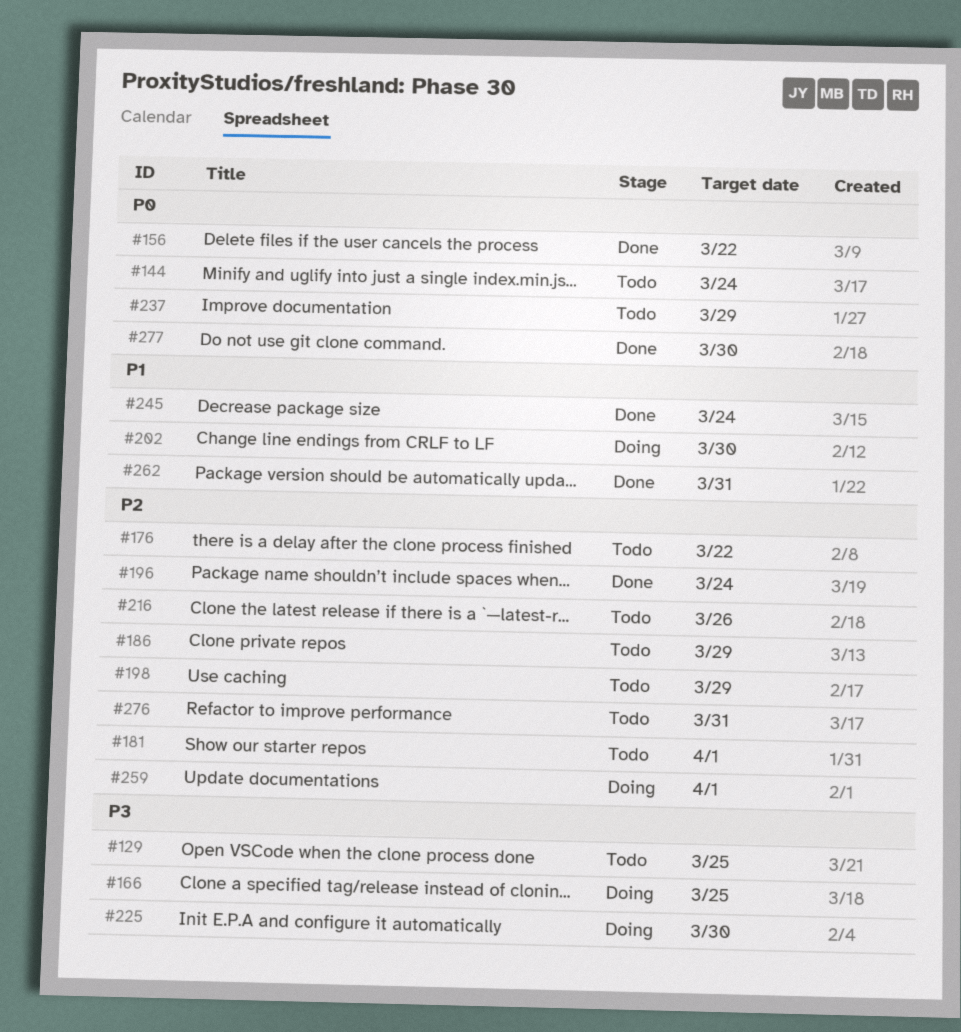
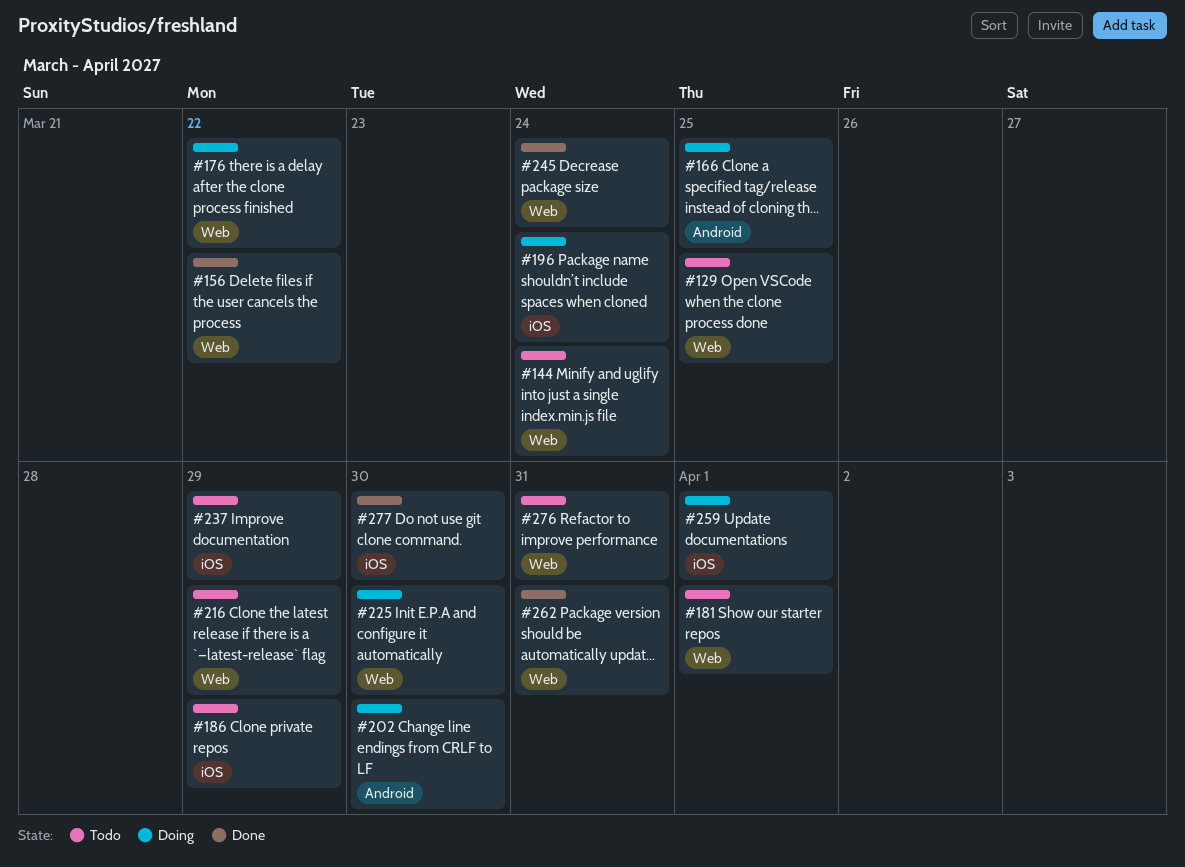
#176, status: Todo -> Doing
#196, status: Done -> Doing
#198: present -> none
#216, due: Mar 26 -> Mar 29

